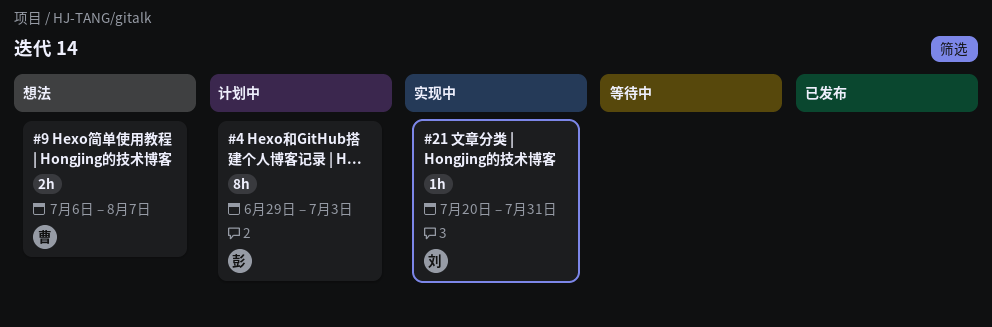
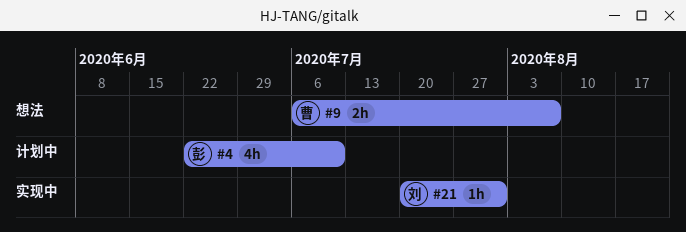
#4, estimate: 8h -> 4h
#4, start: Jun 29 -> Jun 22
#4, due: Jul 3 -> Jul 10

